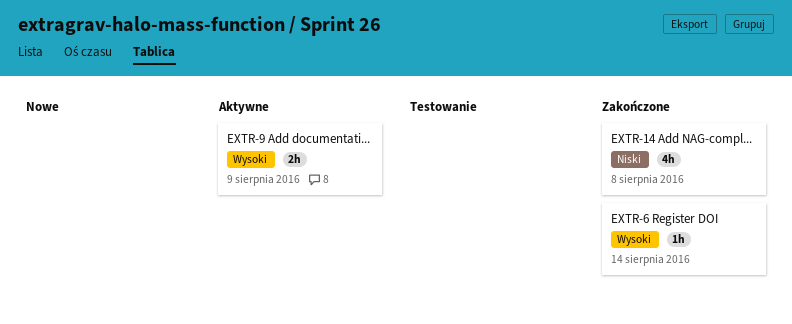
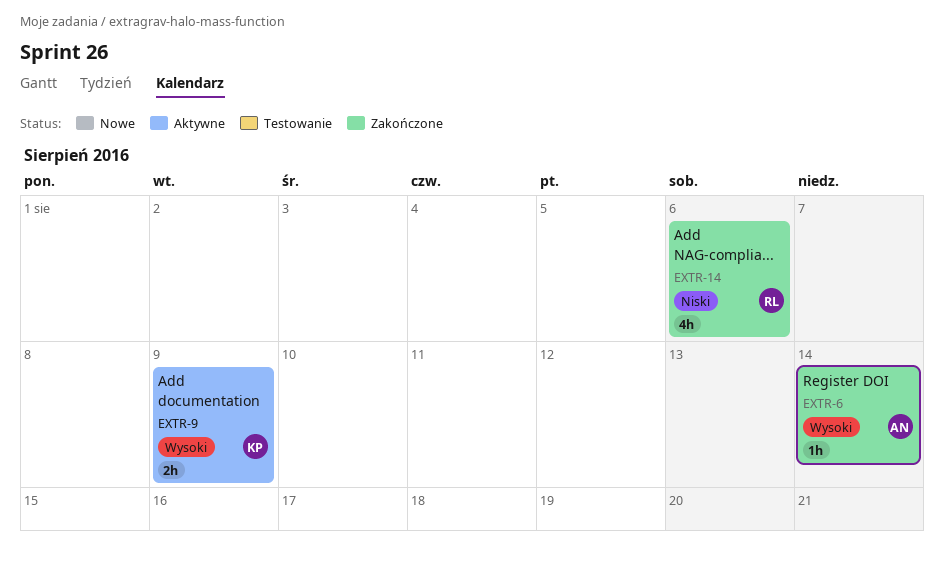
EXTR-14, due: Aug 8 -> Aug 6

